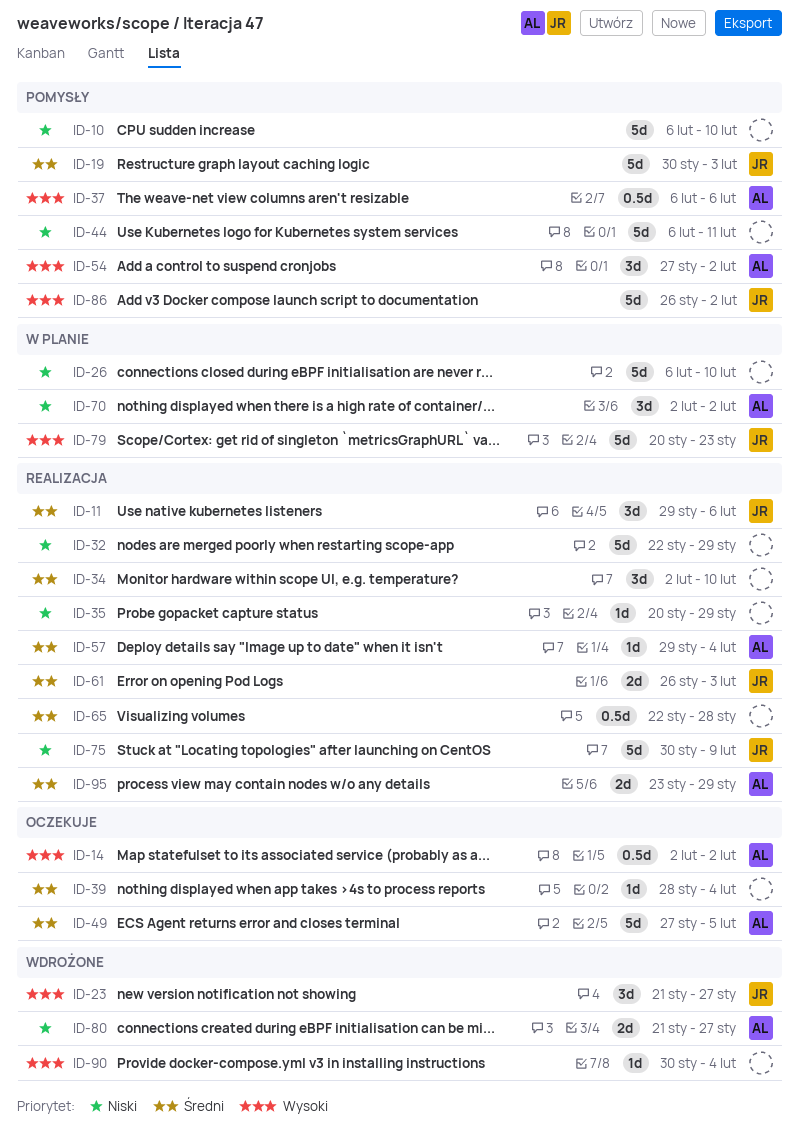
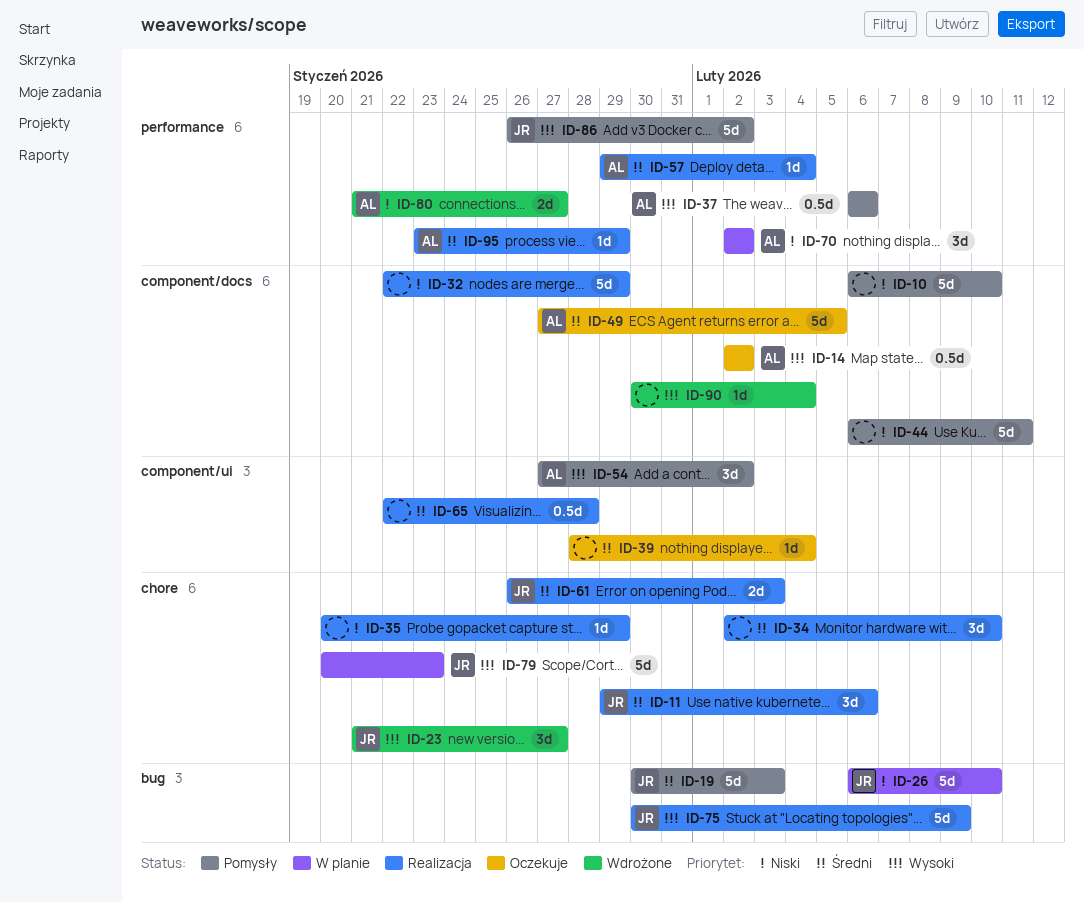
ID-26, owner: none -> JR
ID-75, priority: Niski -> Wysoki
ID-95, estimate: 2d -> 1d

